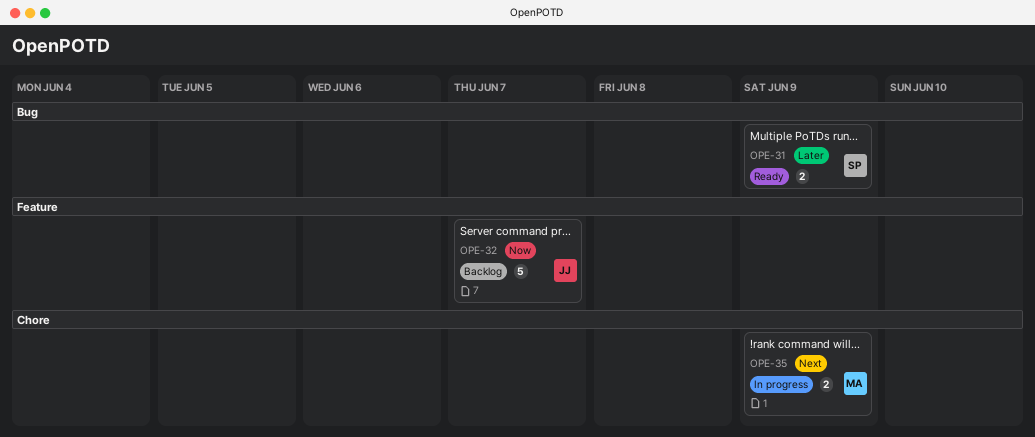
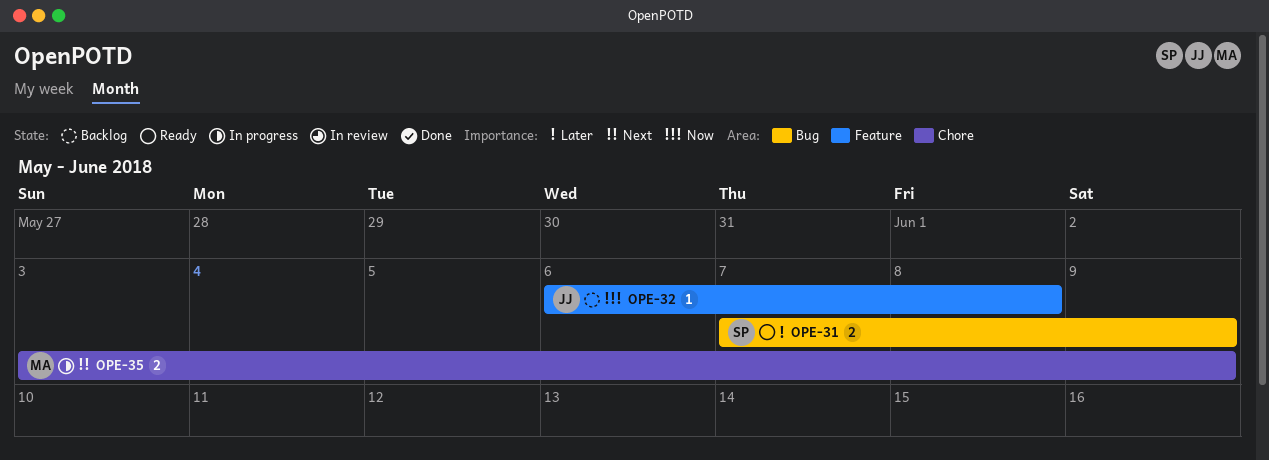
OPE-32, estimate: 5 -> 1
OPE-32, due: Jun 7 -> Jun 8

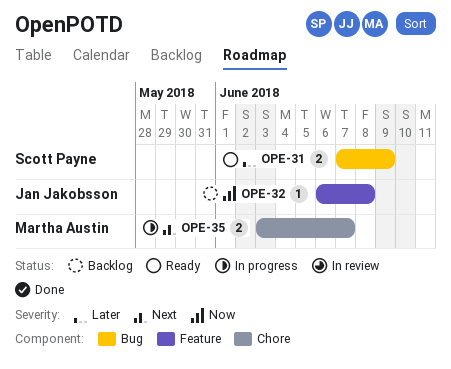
OPE-35, due: Jun 9 -> Jun 7

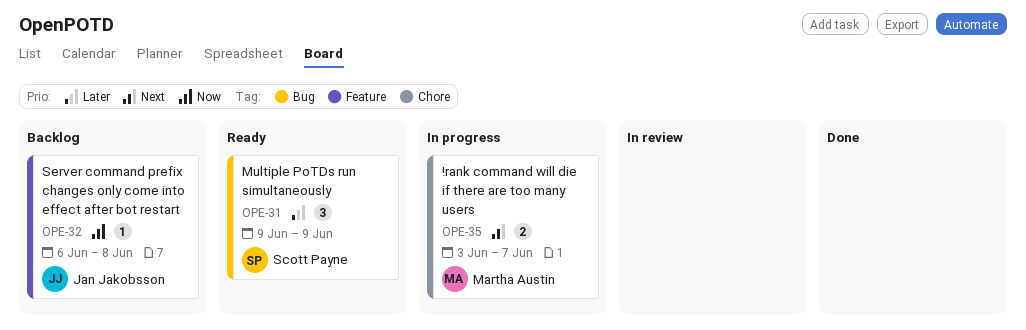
OPE-31, estimate: 2 -> 3
OPE-31, start: Jun 7 -> Jun 9

